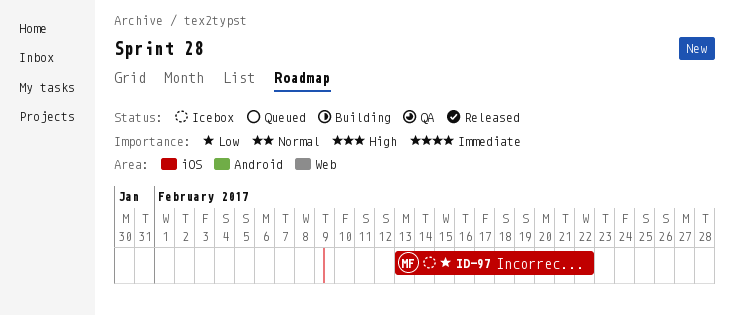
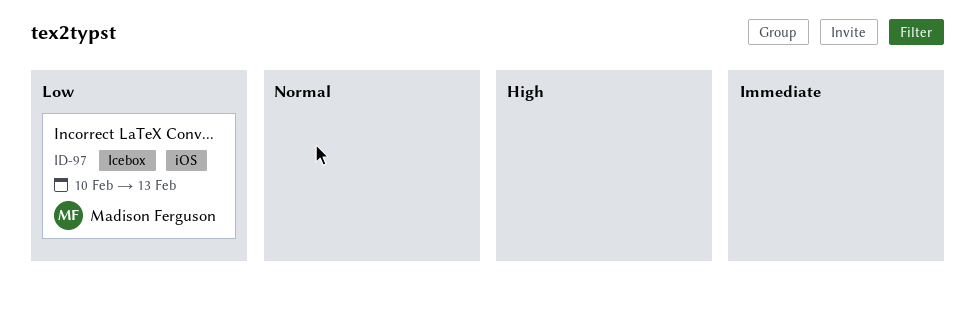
ID-97, start: Feb 13 -> Feb 10
ID-97, due: Feb 22 -> Feb 13

